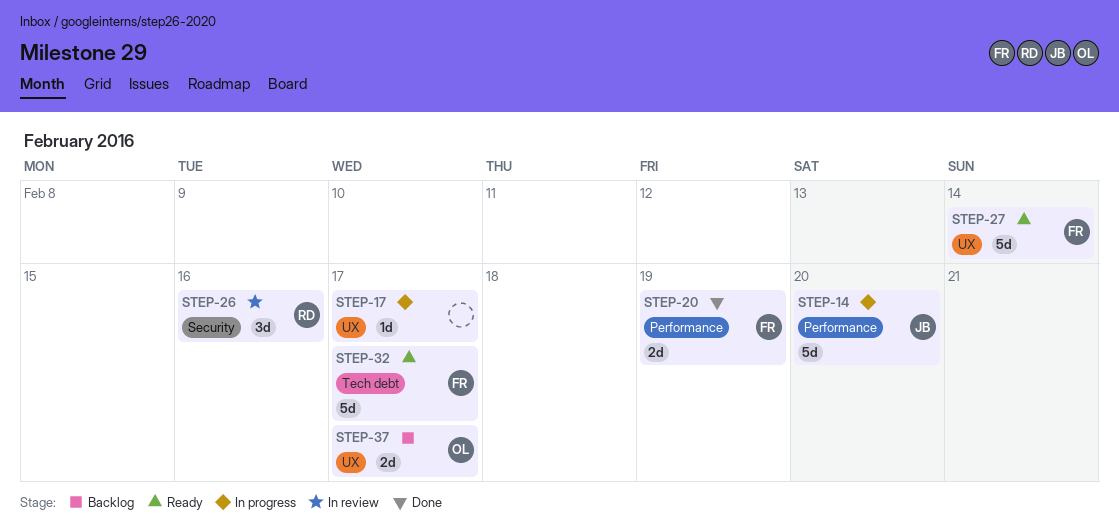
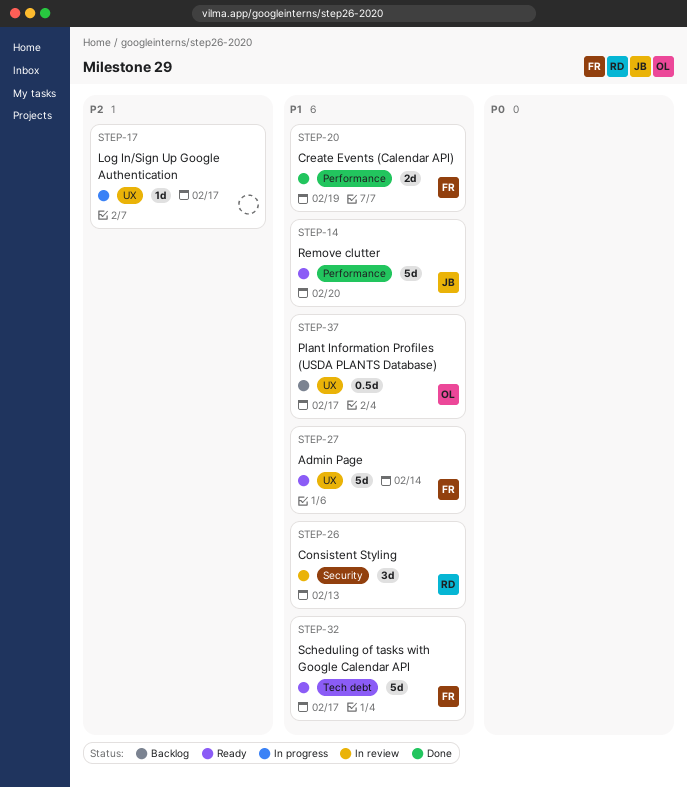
STEP-14, status: In progress -> Ready
STEP-26, due: Feb 16 -> Feb 13
STEP-37, estimate: 2d -> 0.5d

